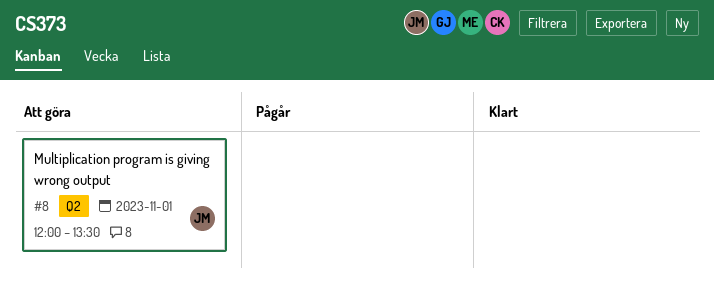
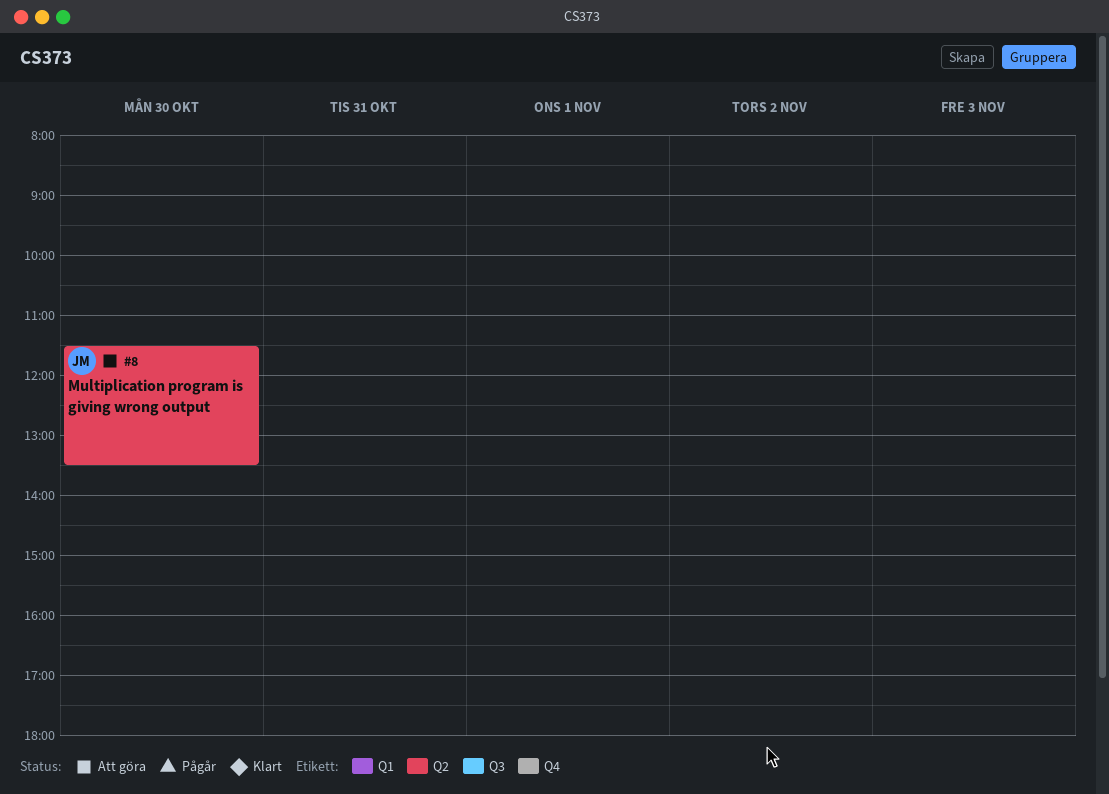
#8, day: Nov 1 -> Oct 30
#8, begins: 12:00 -> 11:30

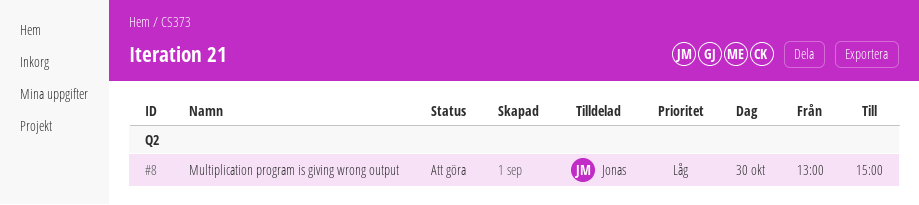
#8, begins: 11:30 -> 13:00
#8, ends: 13:30 -> 15:00

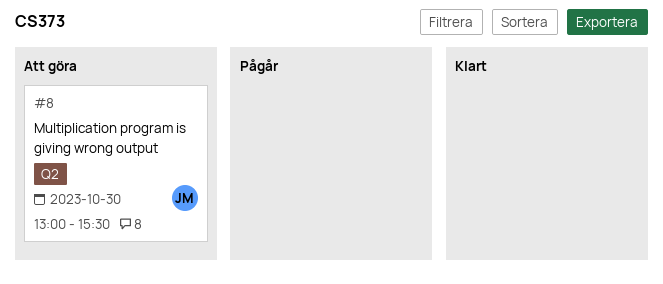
#8, ends: 15:00 -> 15:30

